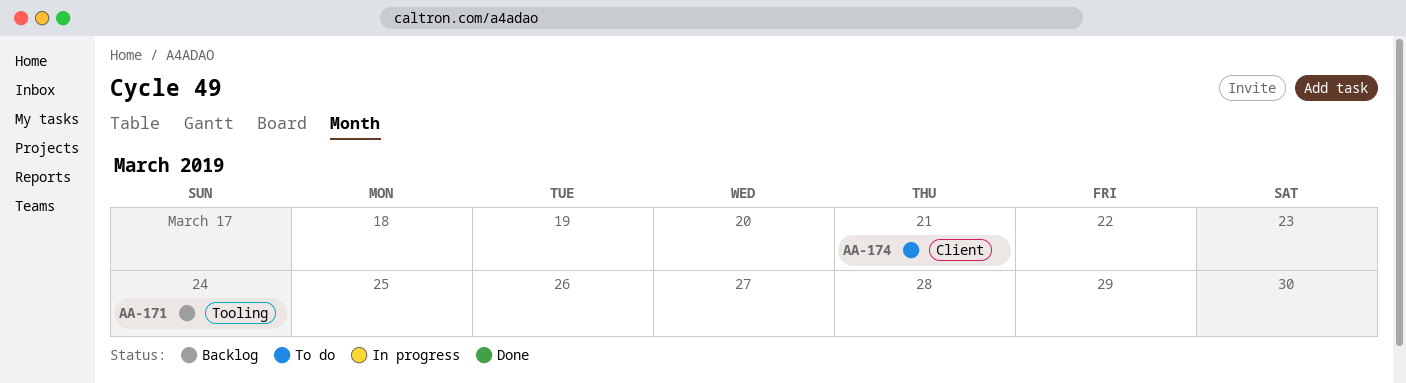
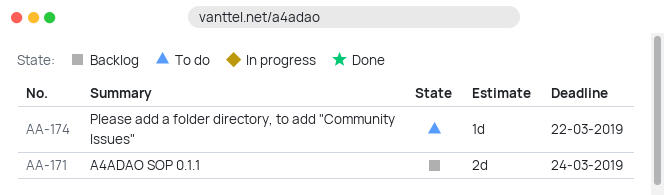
AA-174, due: Mar 21 -> Mar 22

